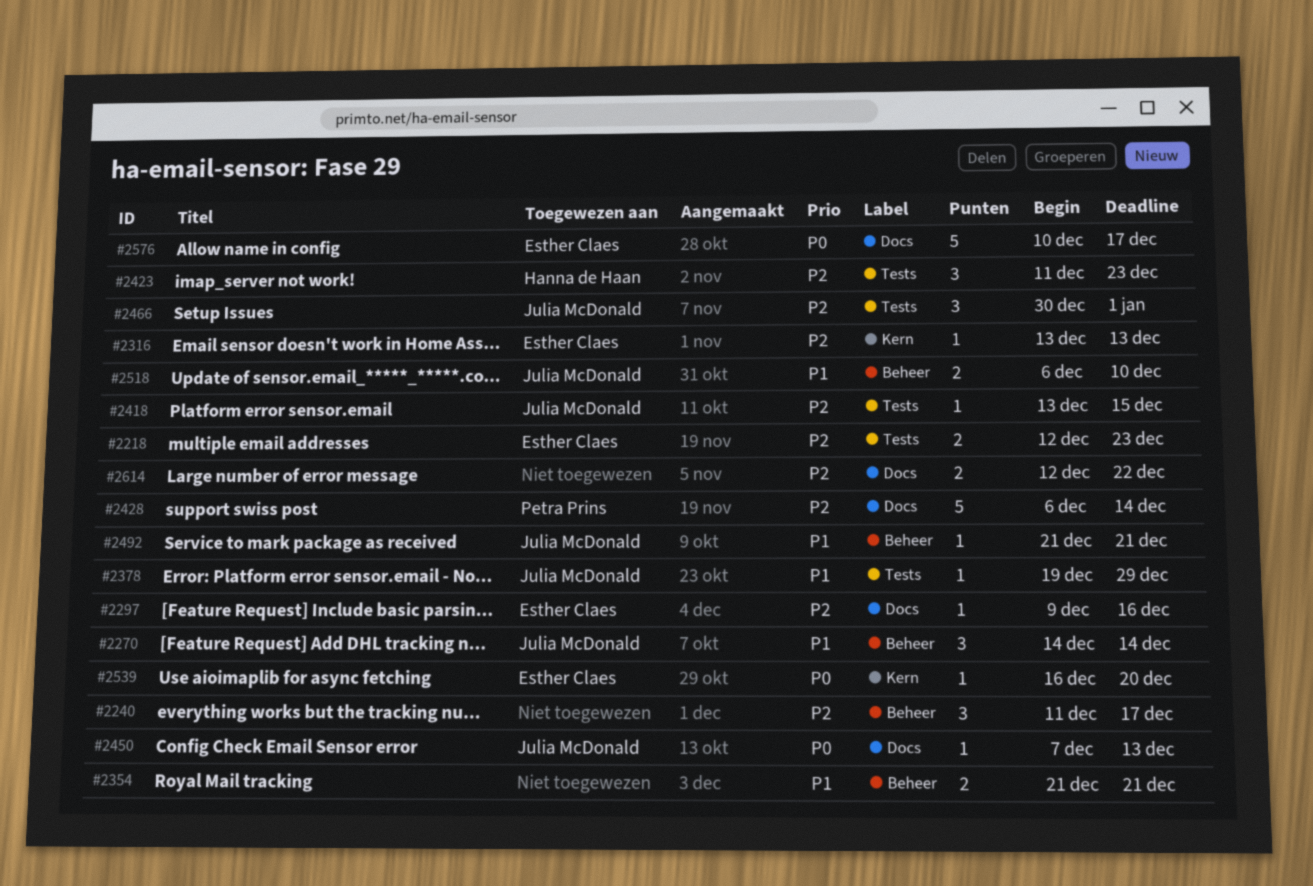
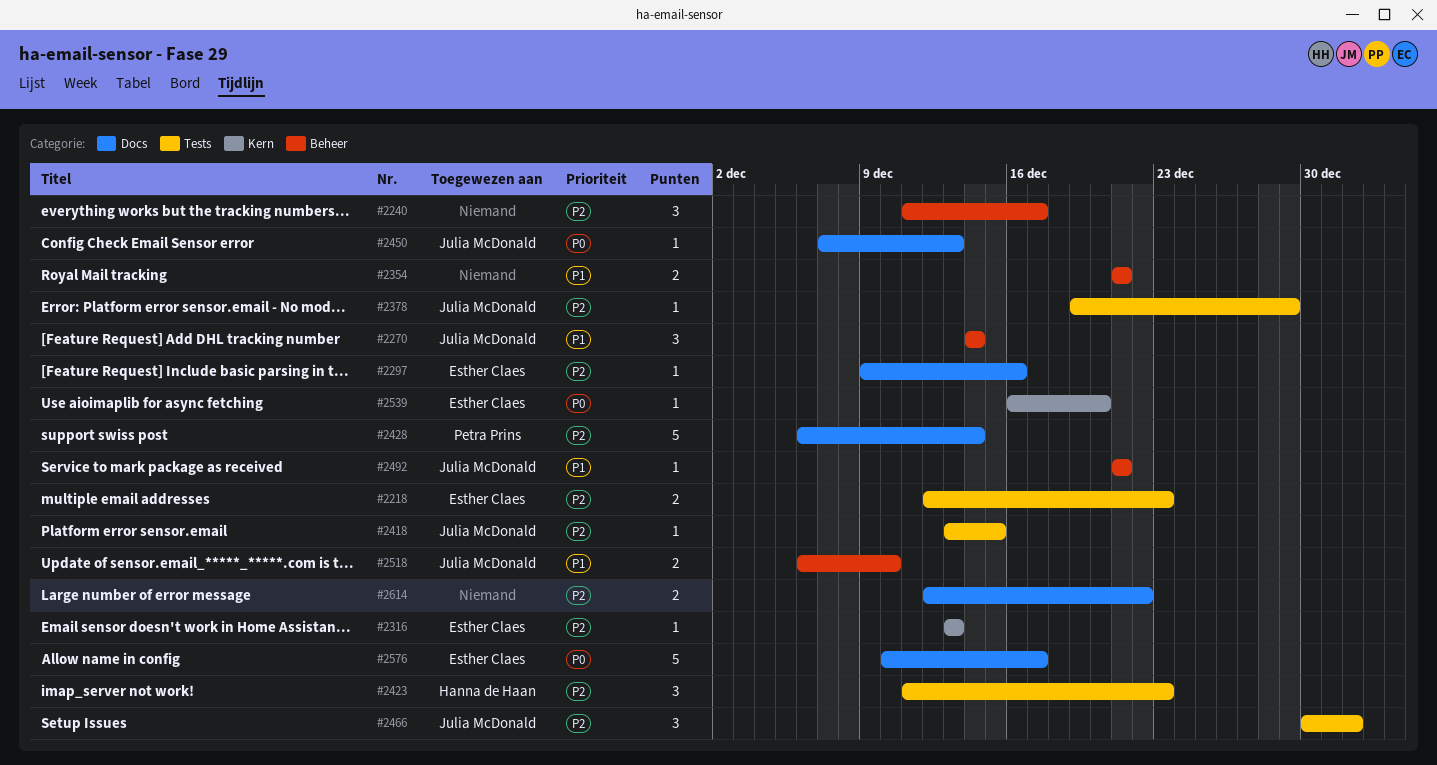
#2378, priority: P1 -> P2

